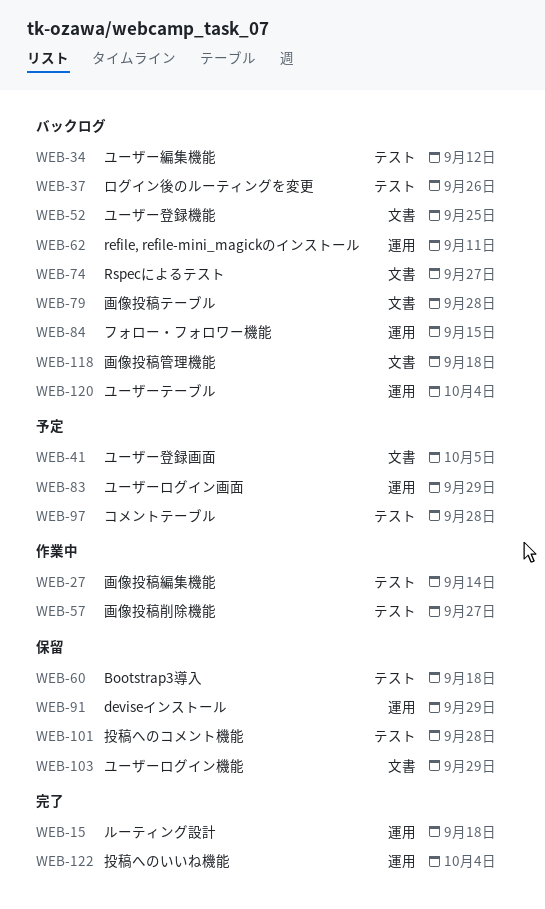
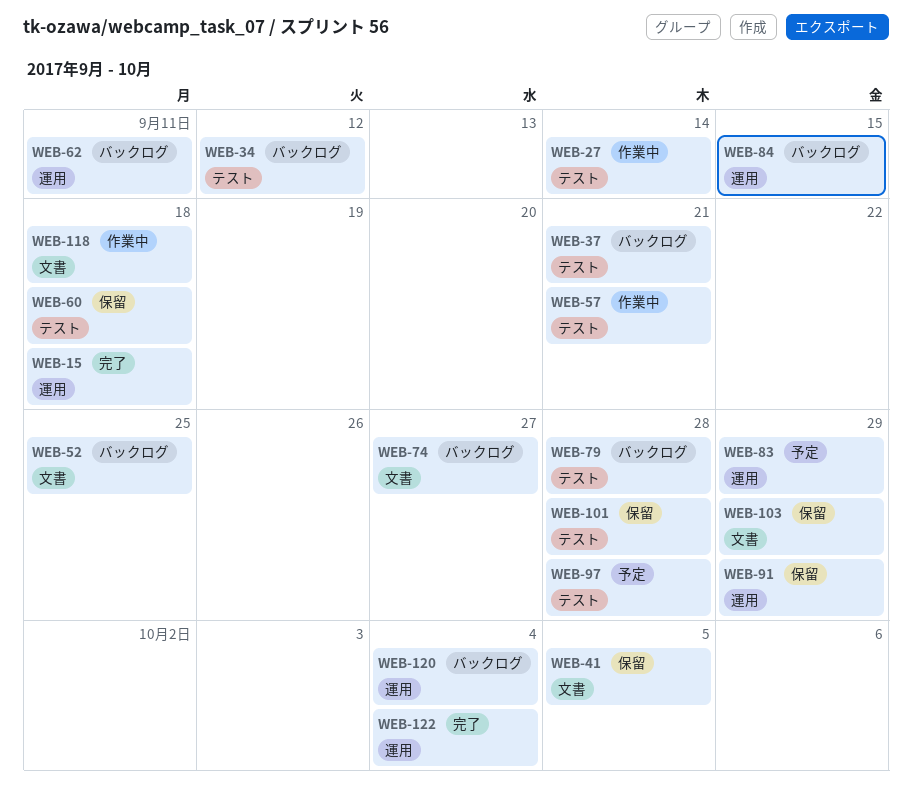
WEB-37, due: Sep 26 -> Sep 21
WEB-41, status: 予定 -> 保留
WEB-57, due: Sep 27 -> Sep 21
WEB-79, label: 文書 -> テスト
WEB-118, status: バックログ -> 作業中

